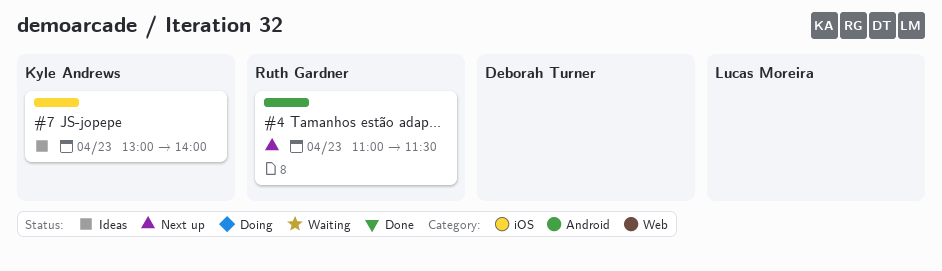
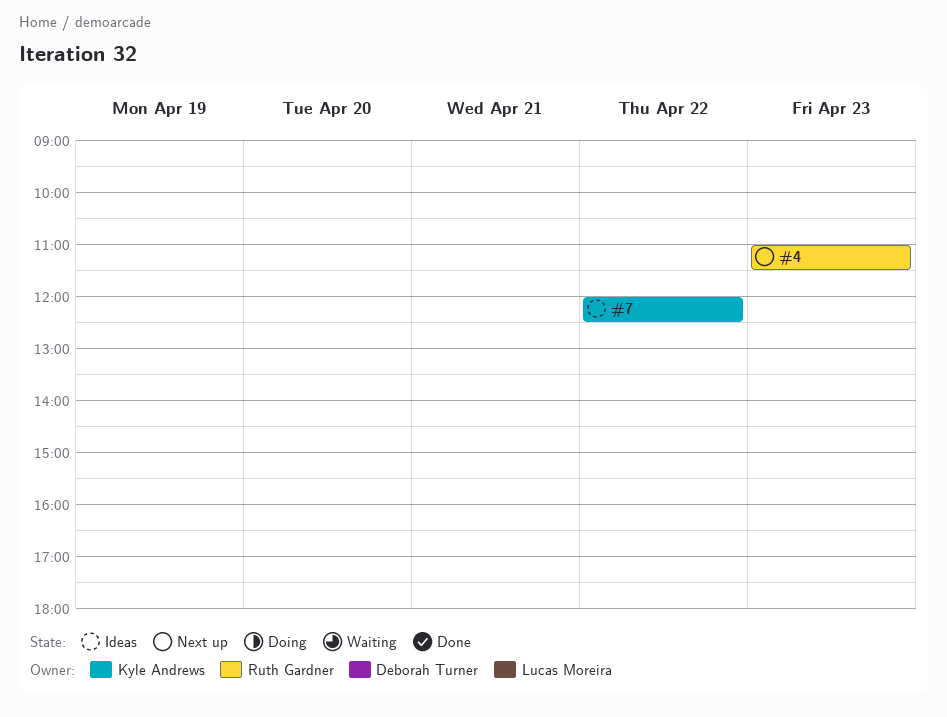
#7, day: Apr 23 -> Apr 22
#7, begins: 13:00 -> 12:00
#7, ends: 14:00 -> 12:30

